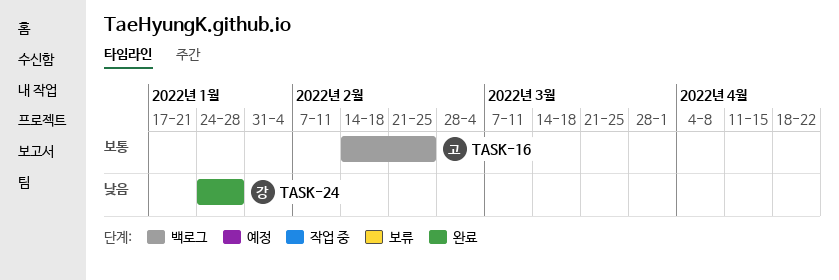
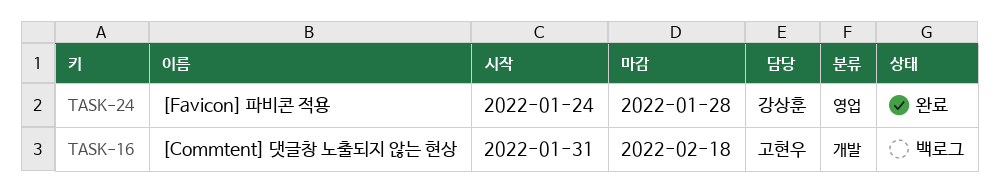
TASK-16, start: Feb 14 -> Jan 31
TASK-16, due: Feb 25 -> Feb 18

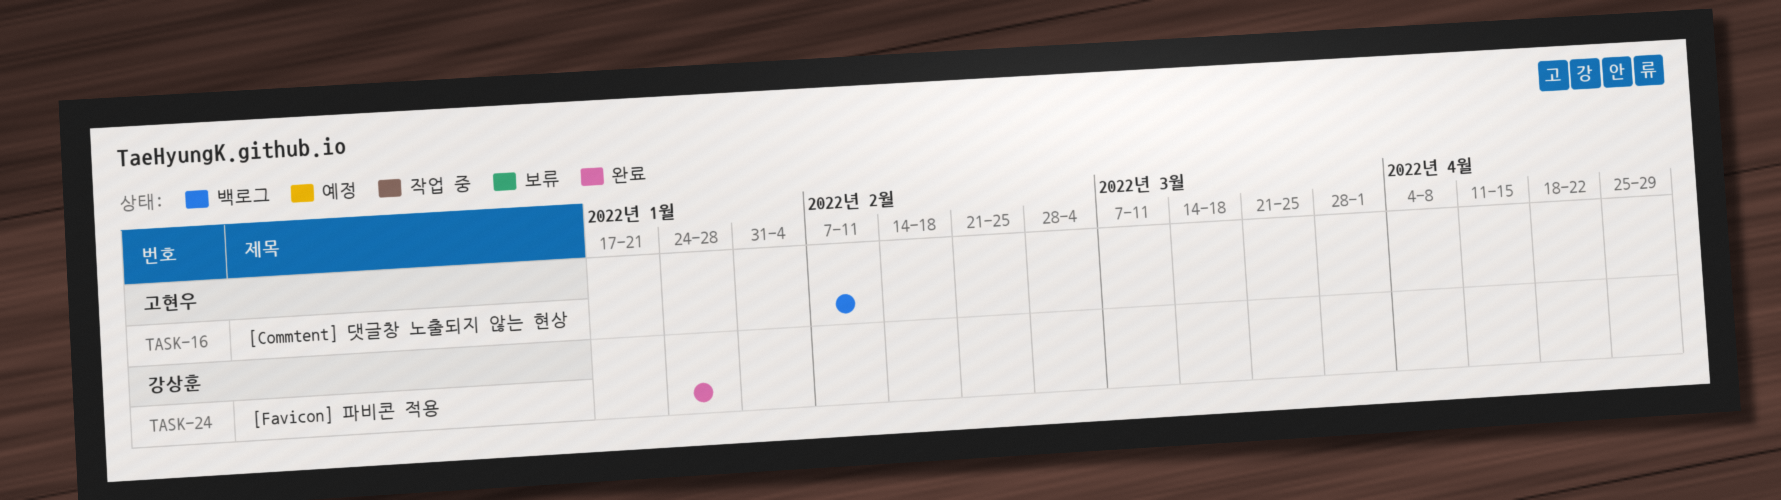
TASK-16, start: Jan 31 -> Feb 7
TASK-16, due: Feb 18 -> Feb 11

